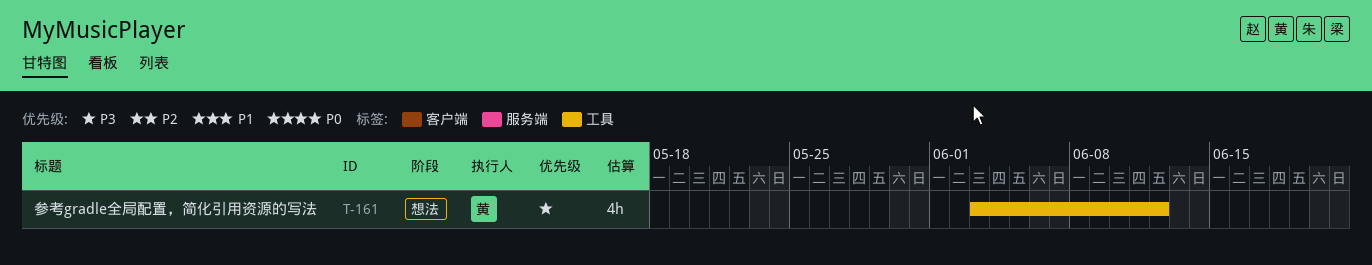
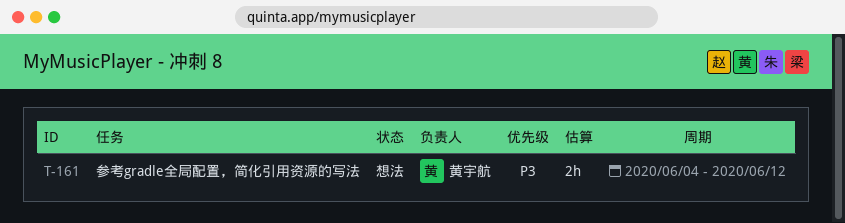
T-161, estimate: 4h -> 2h
T-161, start: Jun 3 -> Jun 4

